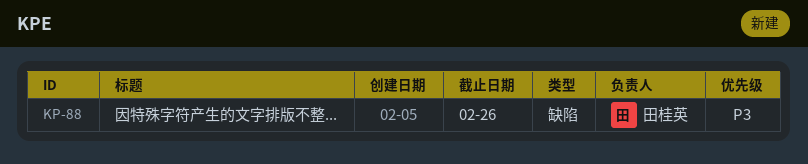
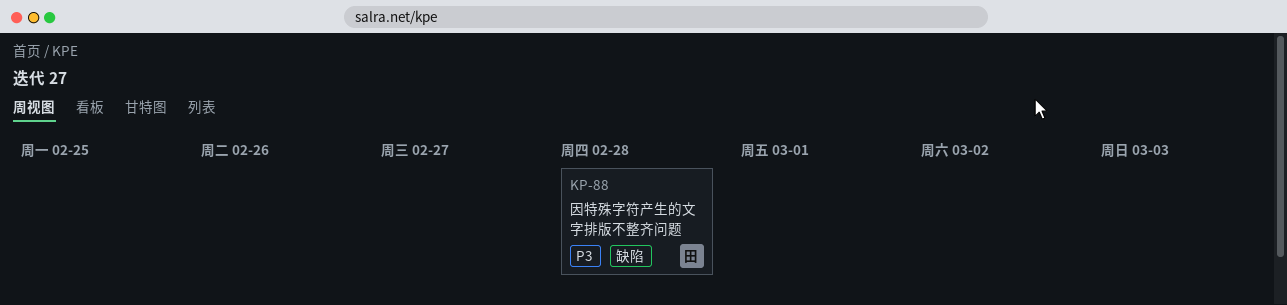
KP-88, due: Feb 26 -> Feb 28

